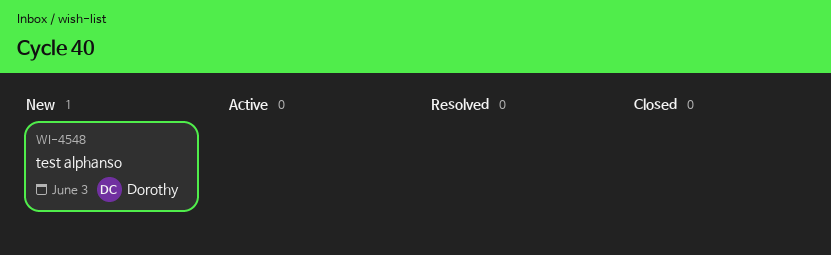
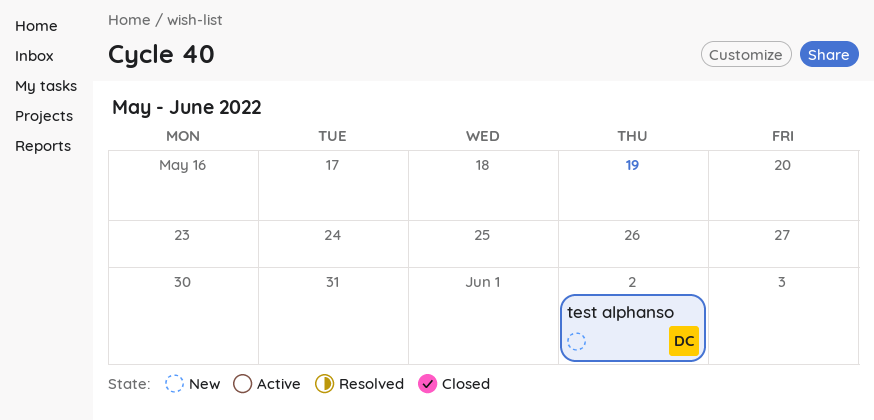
test alphanso, due: Jun 3 -> Jun 2

